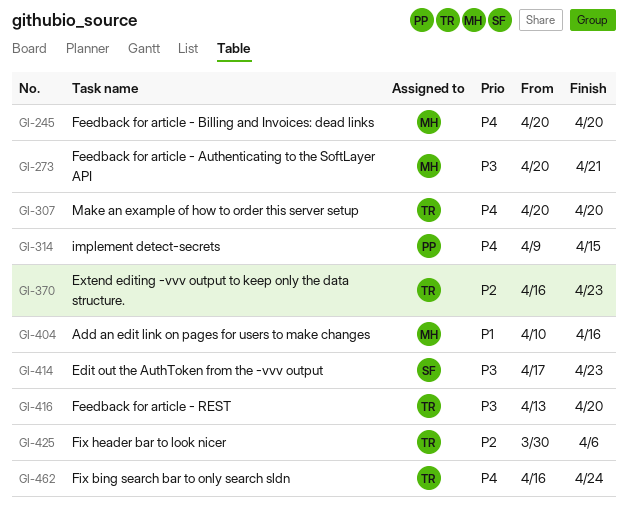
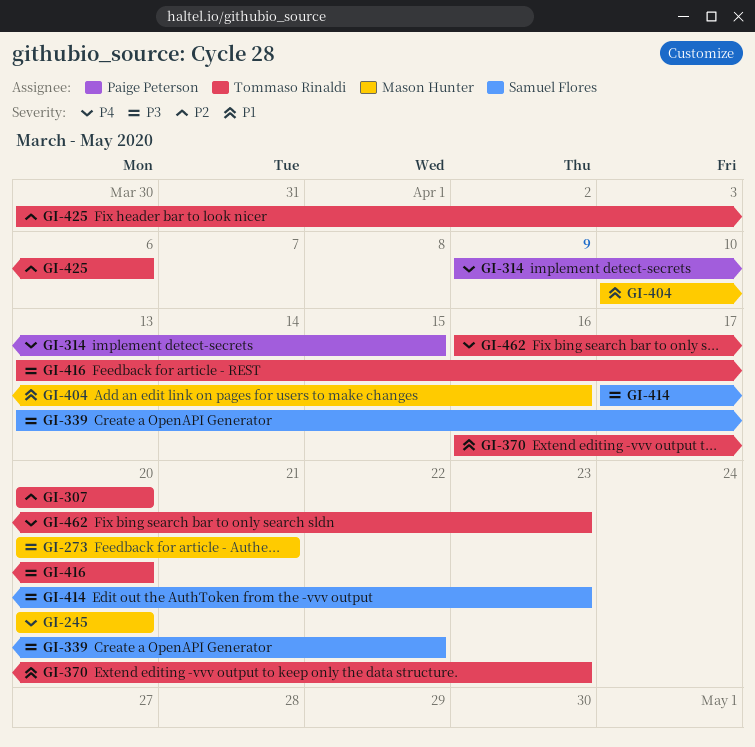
GI-307, priority: P4 -> P2
GI-339: none -> present
GI-370, priority: P2 -> P1
GI-462, due: Apr 24 -> Apr 23

